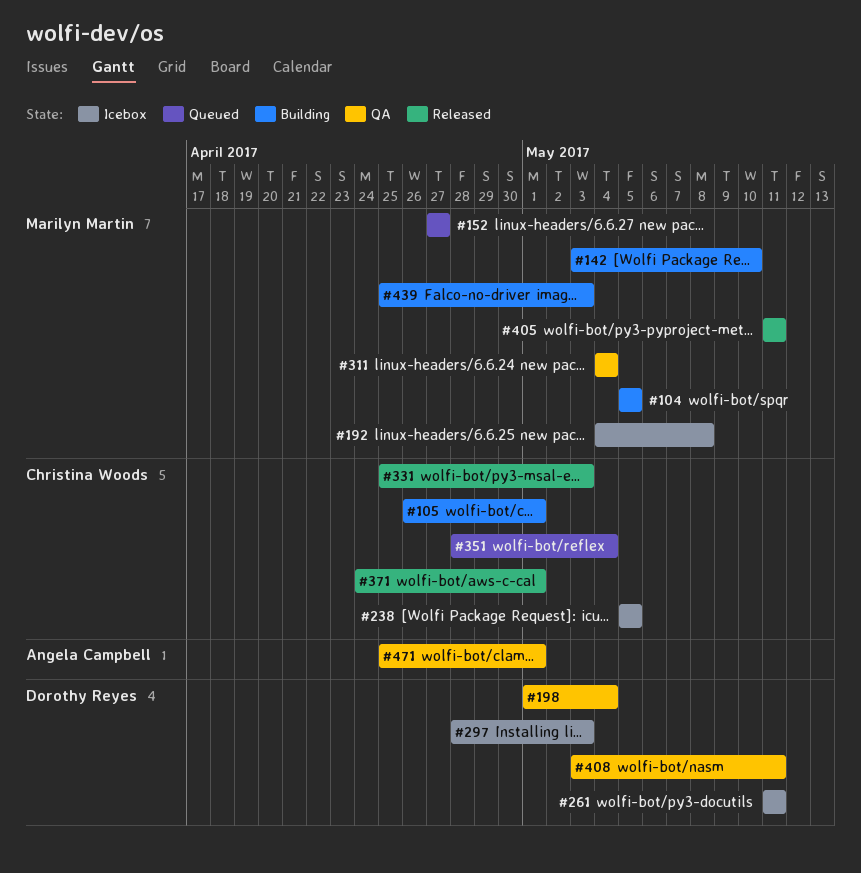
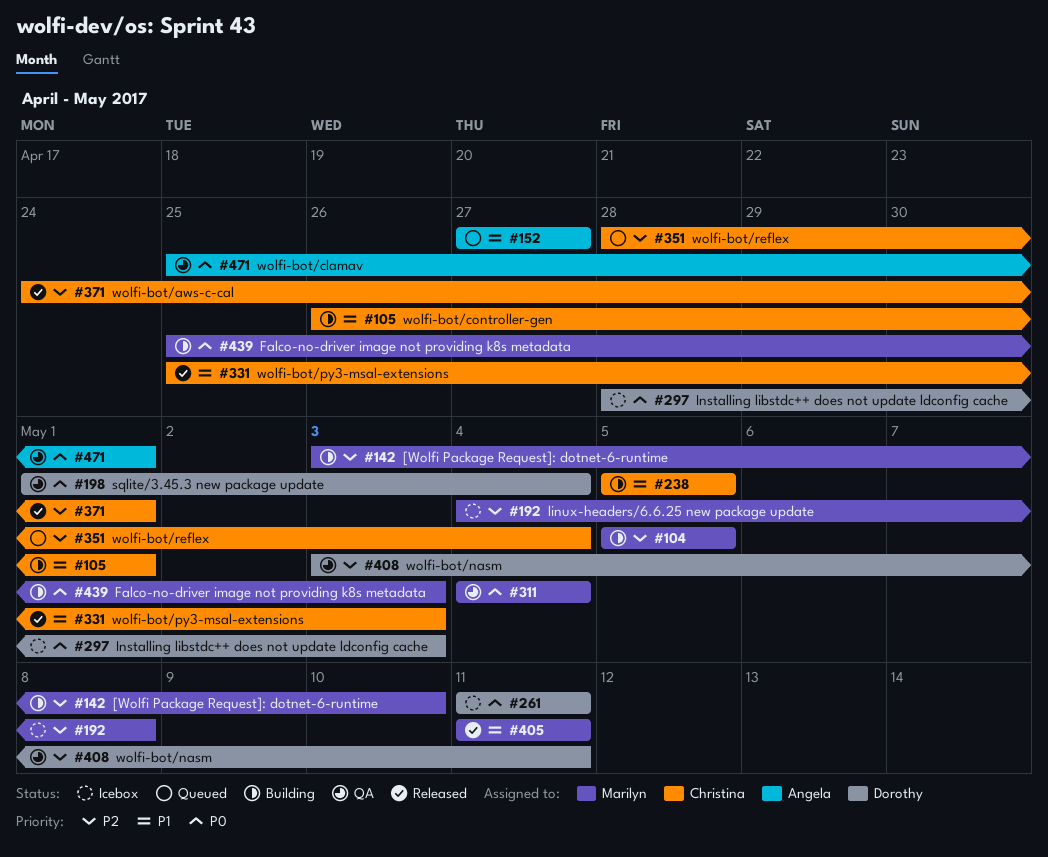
#152, owner: Marilyn Martin -> Angela Campbell
#238, status: Icebox -> Building

